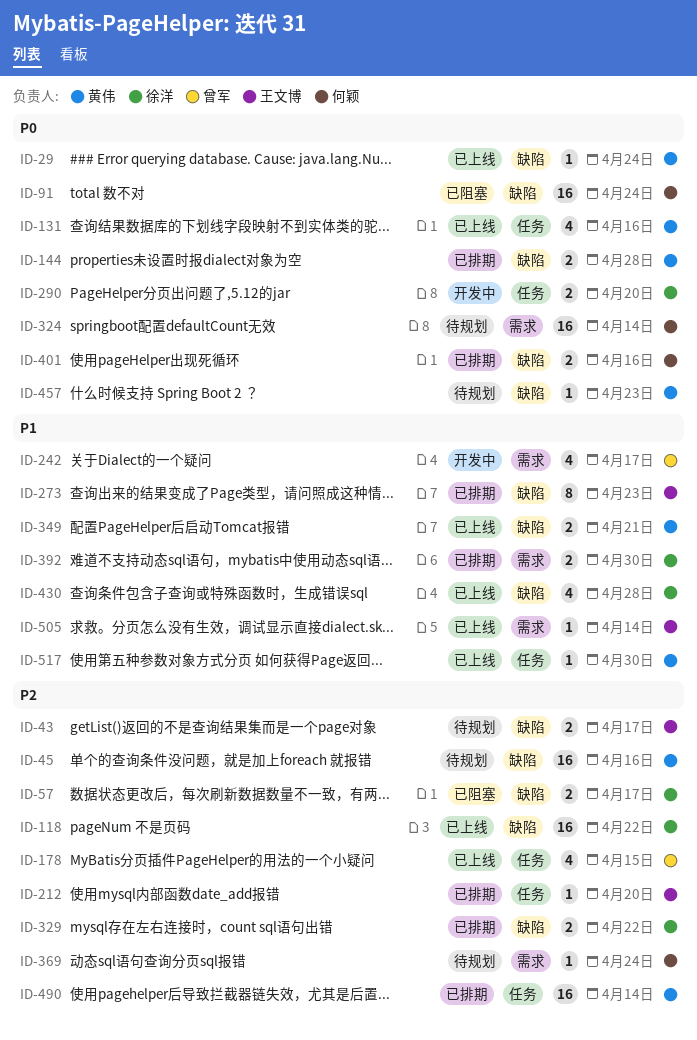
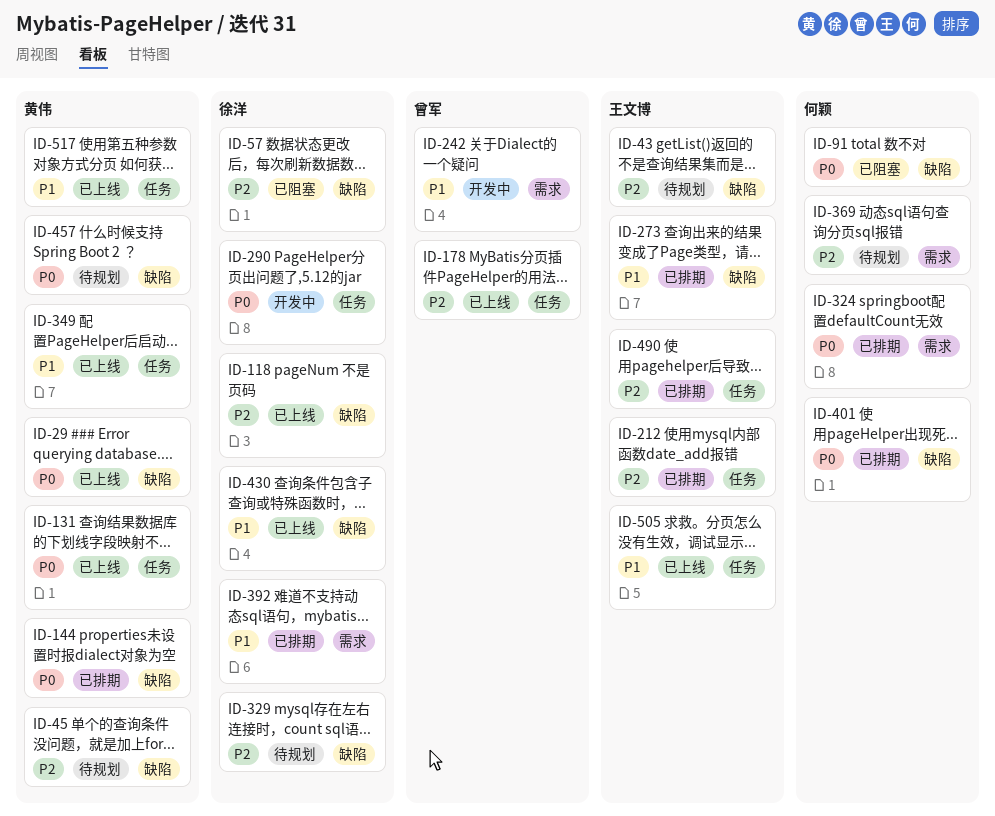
ID-324, status: 待规划 -> 已排期
ID-329, status: 已排期 -> 待规划
ID-349, label: 缺陷 -> 任务
ID-490, owner: 黄伟 -> 王文博
ID-505, label: 需求 -> 任务

